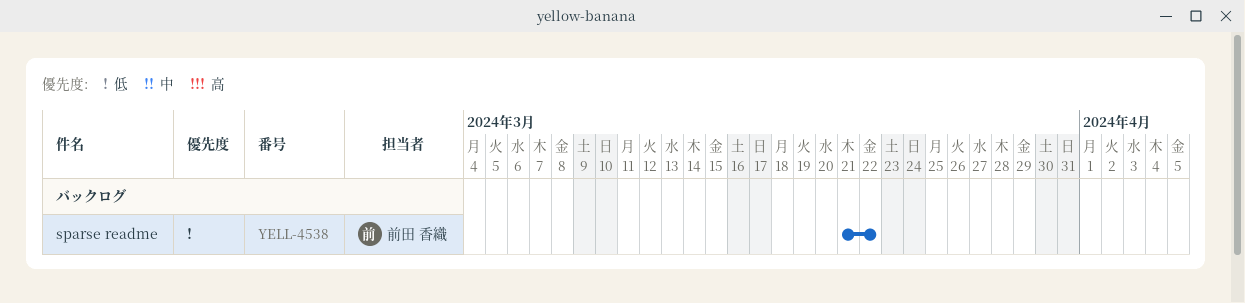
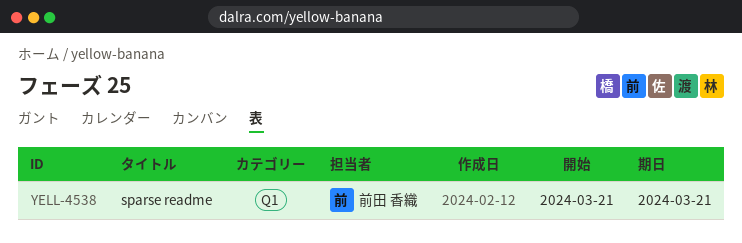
YELL-4538, due: Mar 22 -> Mar 21

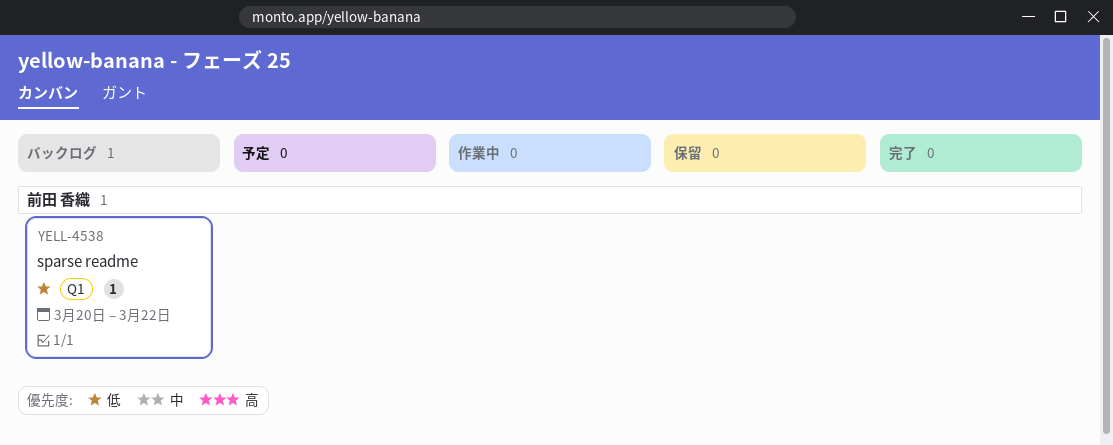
YELL-4538, start: Mar 21 -> Mar 20
YELL-4538, due: Mar 21 -> Mar 22

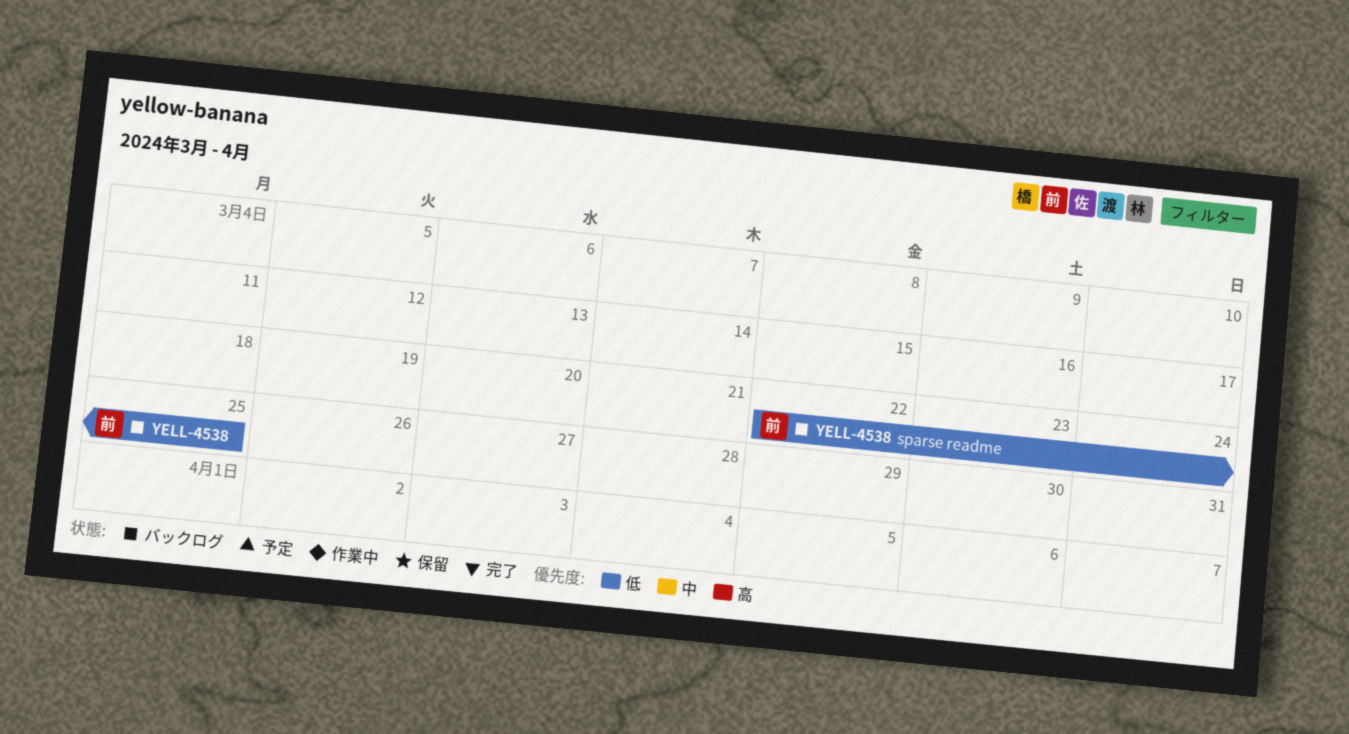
YELL-4538, start: Mar 20 -> Mar 22
YELL-4538, due: Mar 22 -> Mar 25

